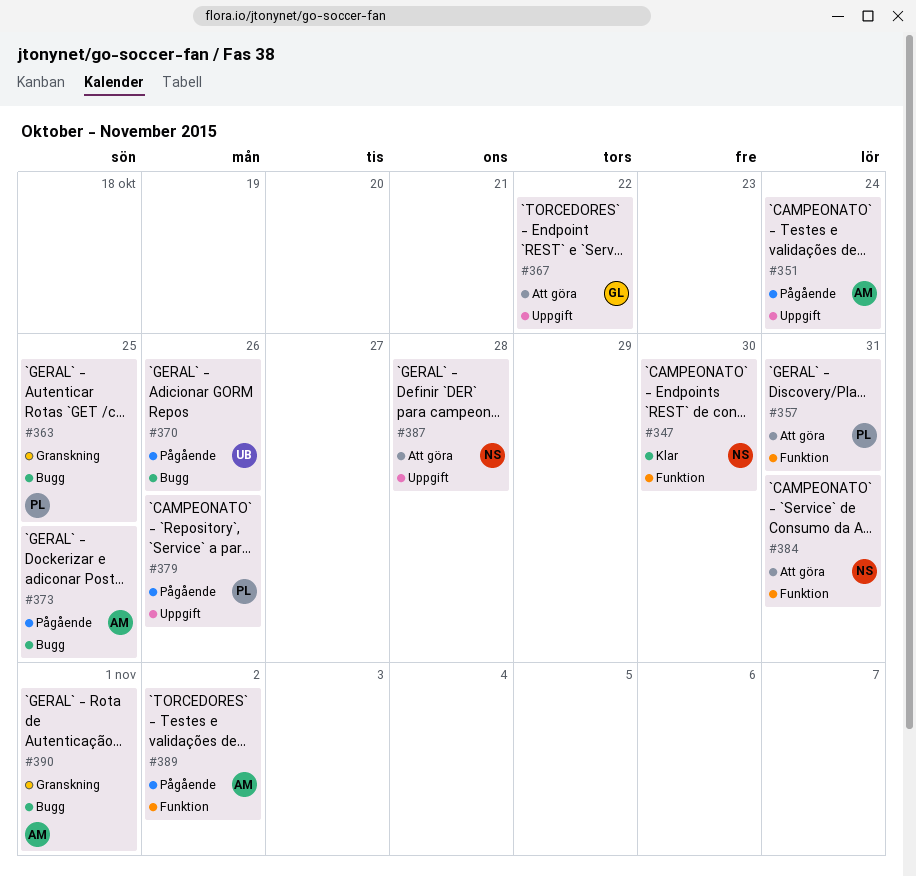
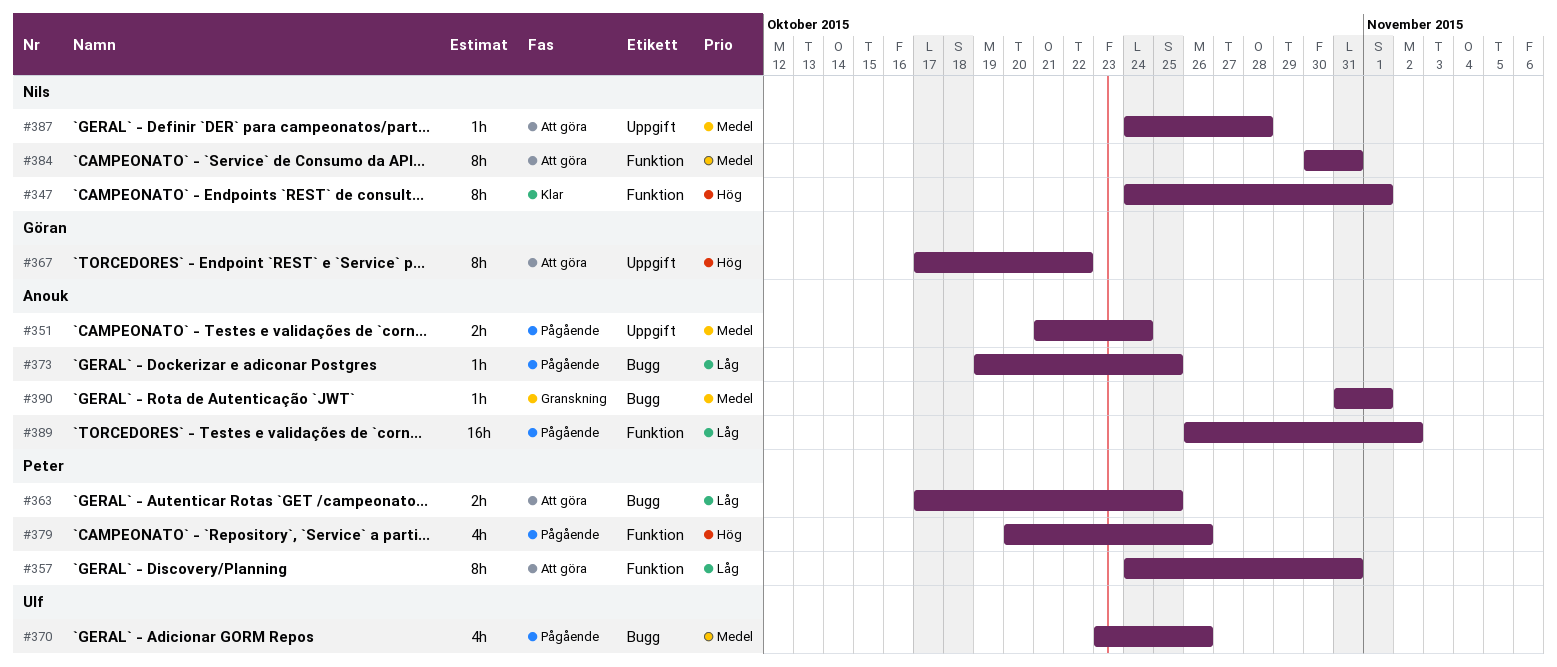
#347, due: Oct 30 -> Nov 1
#363, status: Granskning -> Att göra
#379, label: Uppgift -> Funktion

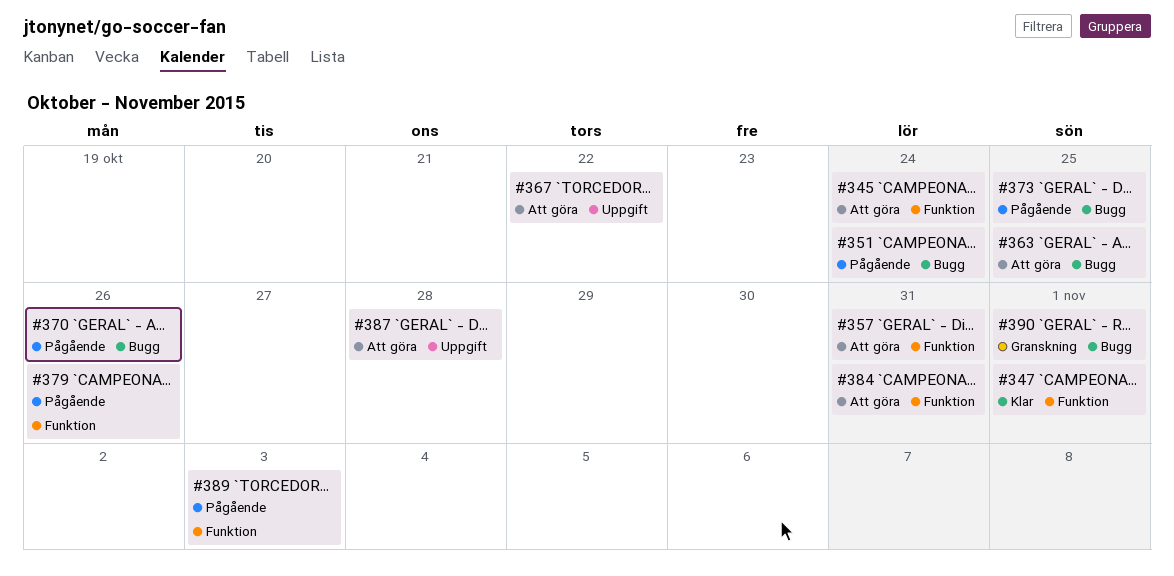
#345: none -> present
#351, label: Uppgift -> Bugg
#389, due: Nov 2 -> Nov 3

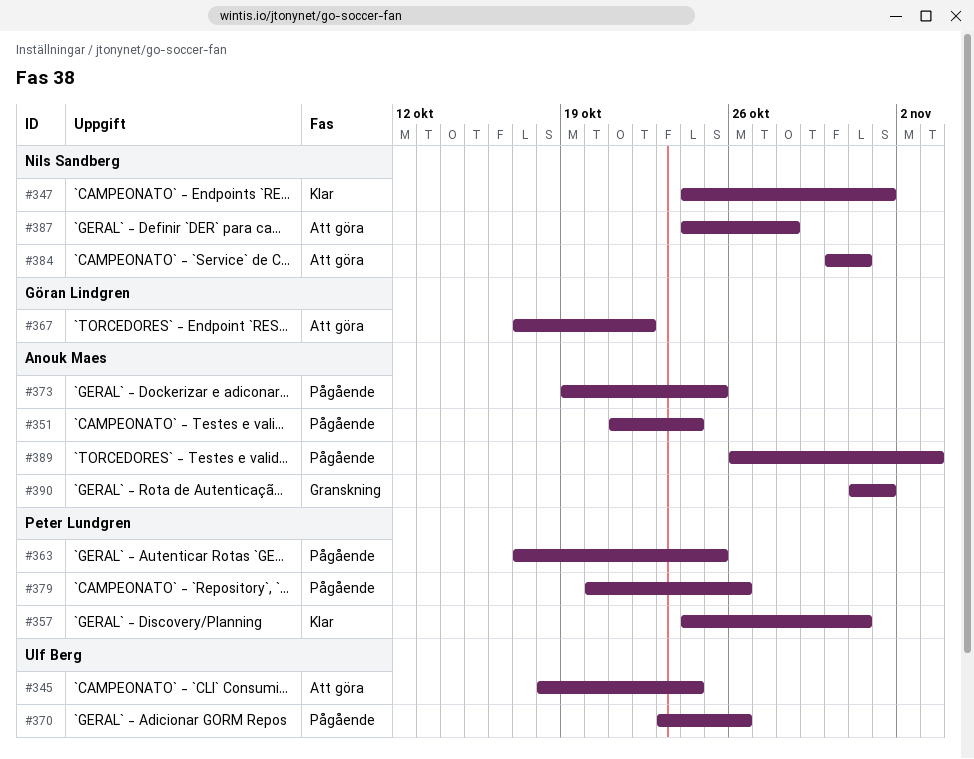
#357, status: Att göra -> Klar
#363, status: Att göra -> Pågående

